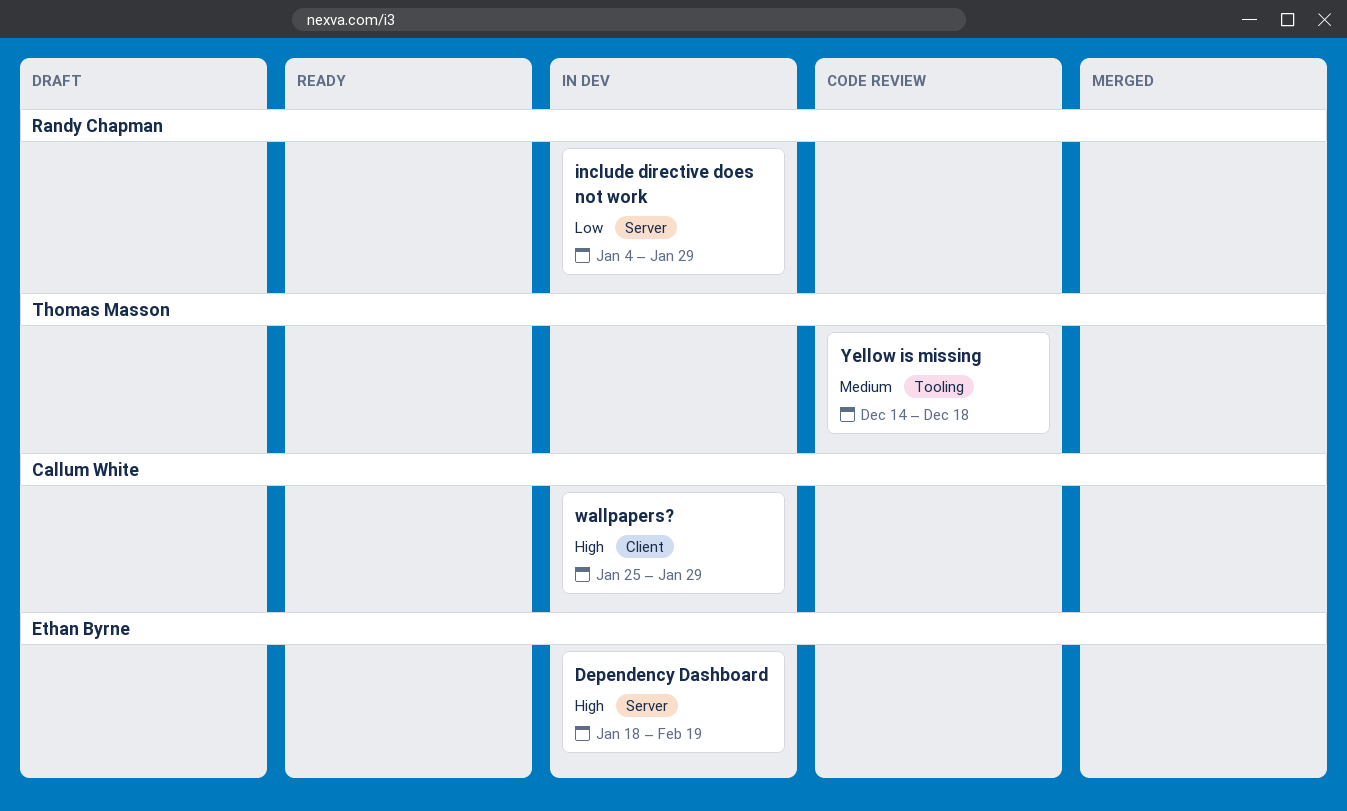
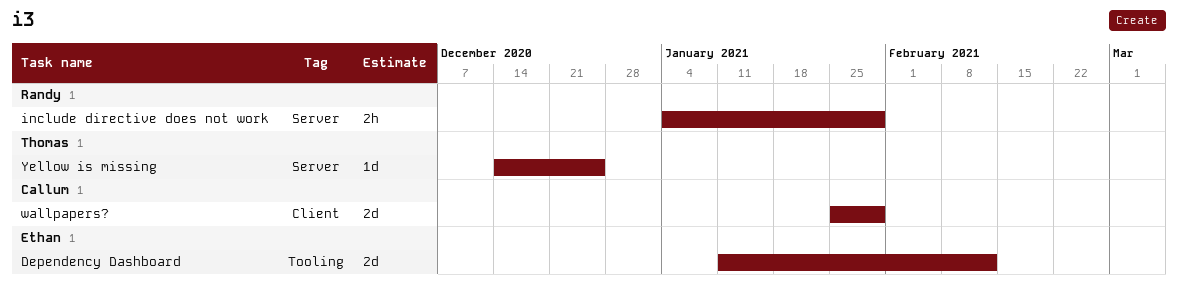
Dependency Dashboard, label: Server -> Tooling
Dependency Dashboard, start: Jan 18 -> Jan 11
Dependency Dashboard, due: Feb 19 -> Feb 12
Yellow is missing, label: Tooling -> Server
Yellow is missing, due: Dec 18 -> Dec 25

